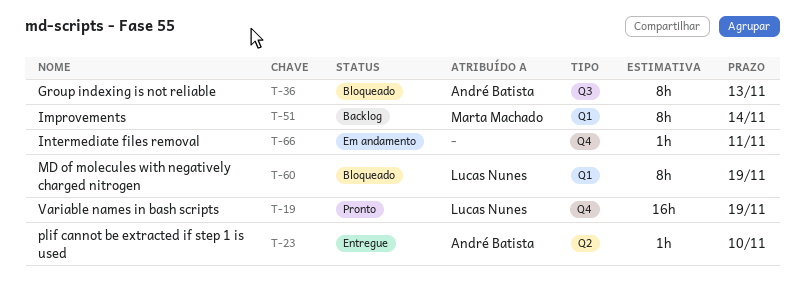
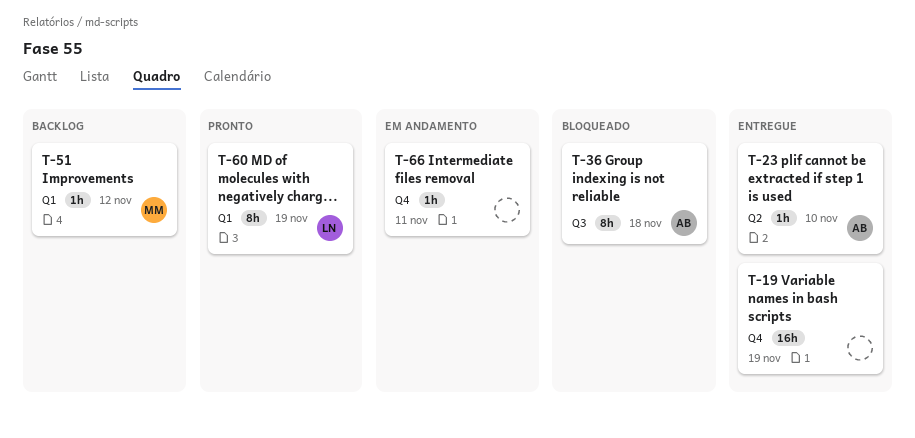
T-19, status: Pronto -> Entregue
T-19, owner: Lucas Nunes -> none
T-36, due: Nov 13 -> Nov 18
T-51, estimate: 8h -> 1h
T-51, due: Nov 14 -> Nov 12
T-60, status: Bloqueado -> Pronto

